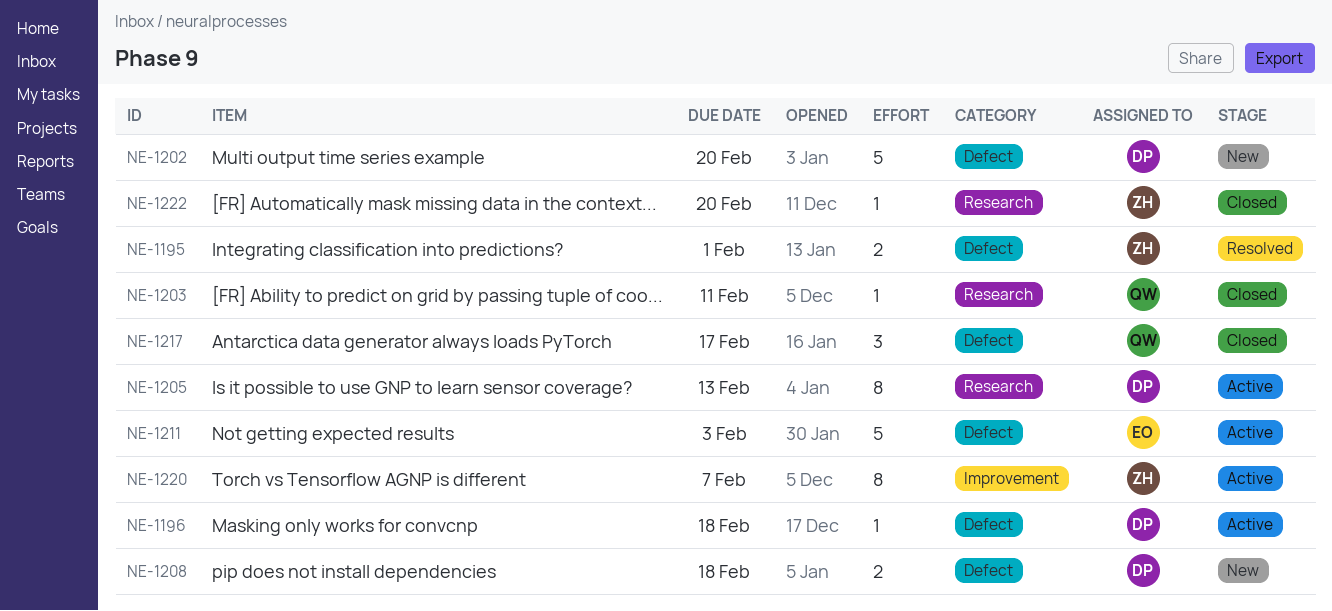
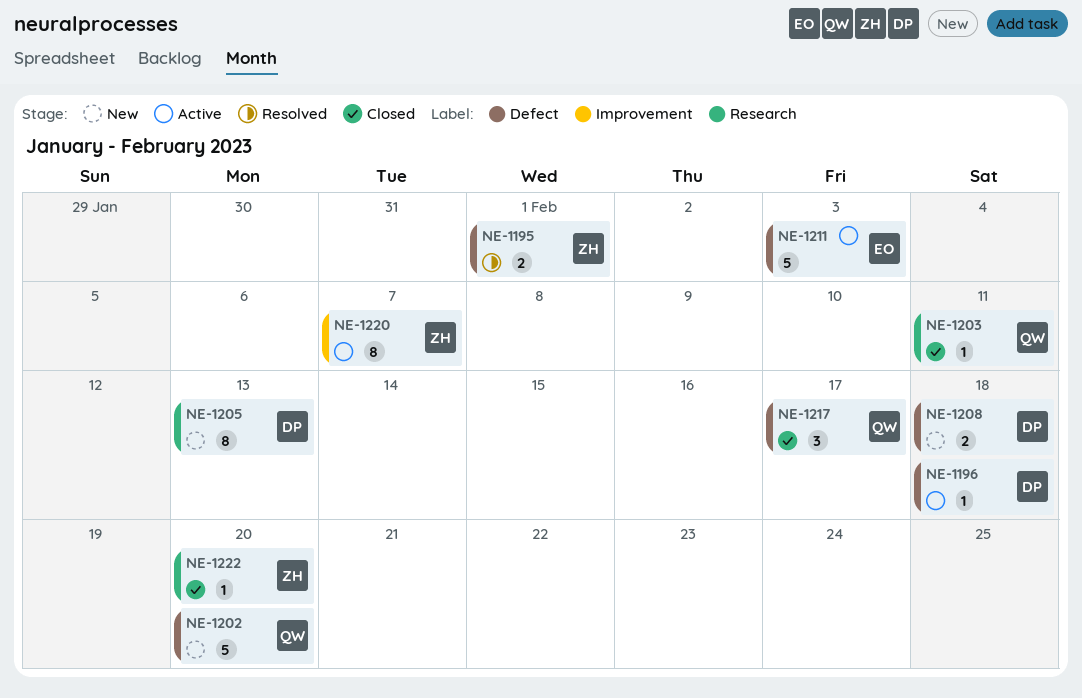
NE-1202, owner: DP -> QW
NE-1205, status: Active -> New

